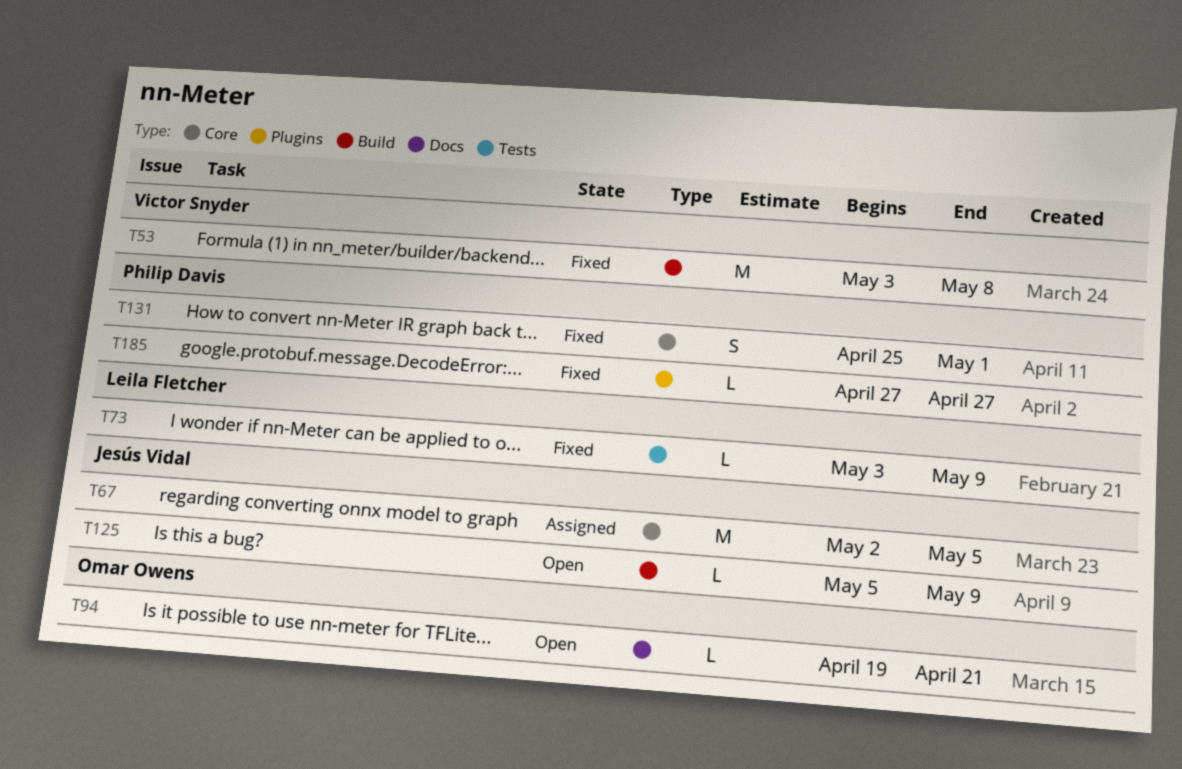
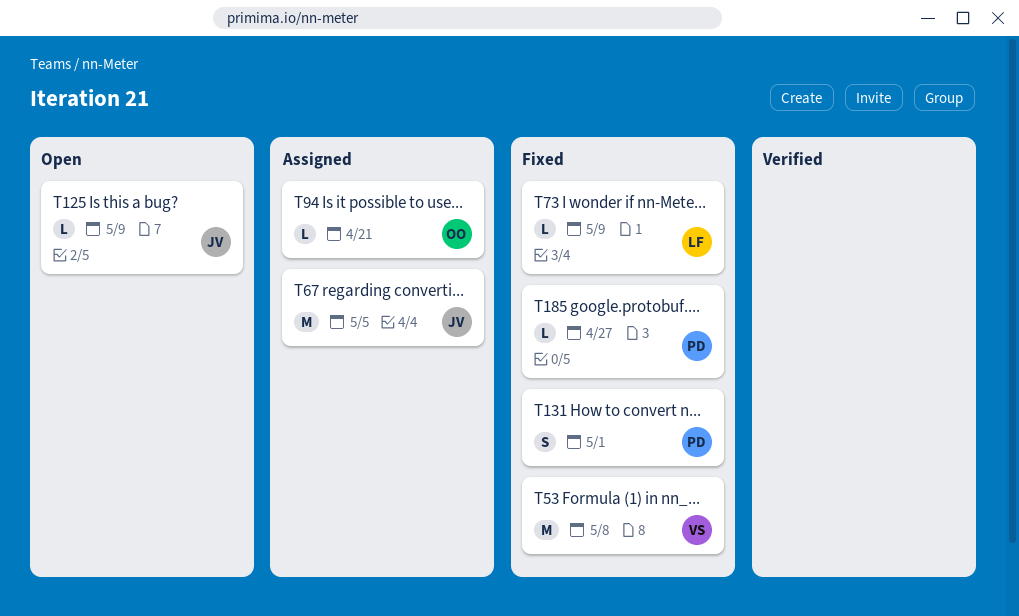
T94, status: Open -> Assigned

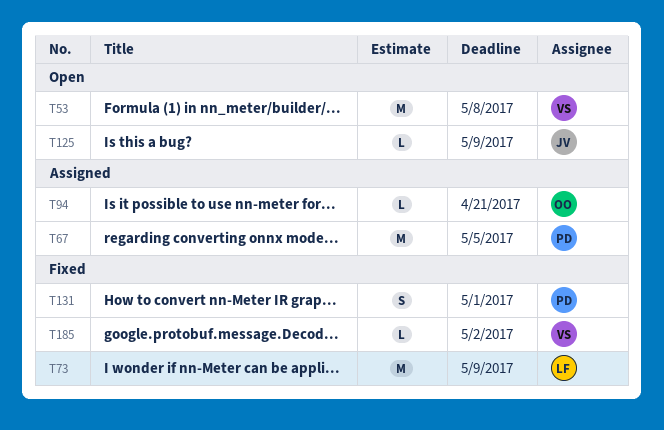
T53, status: Fixed -> Open
T67, owner: JV -> PD
T73, estimate: L -> M
T185, owner: PD -> VS
T185, due: Apr 27 -> May 2

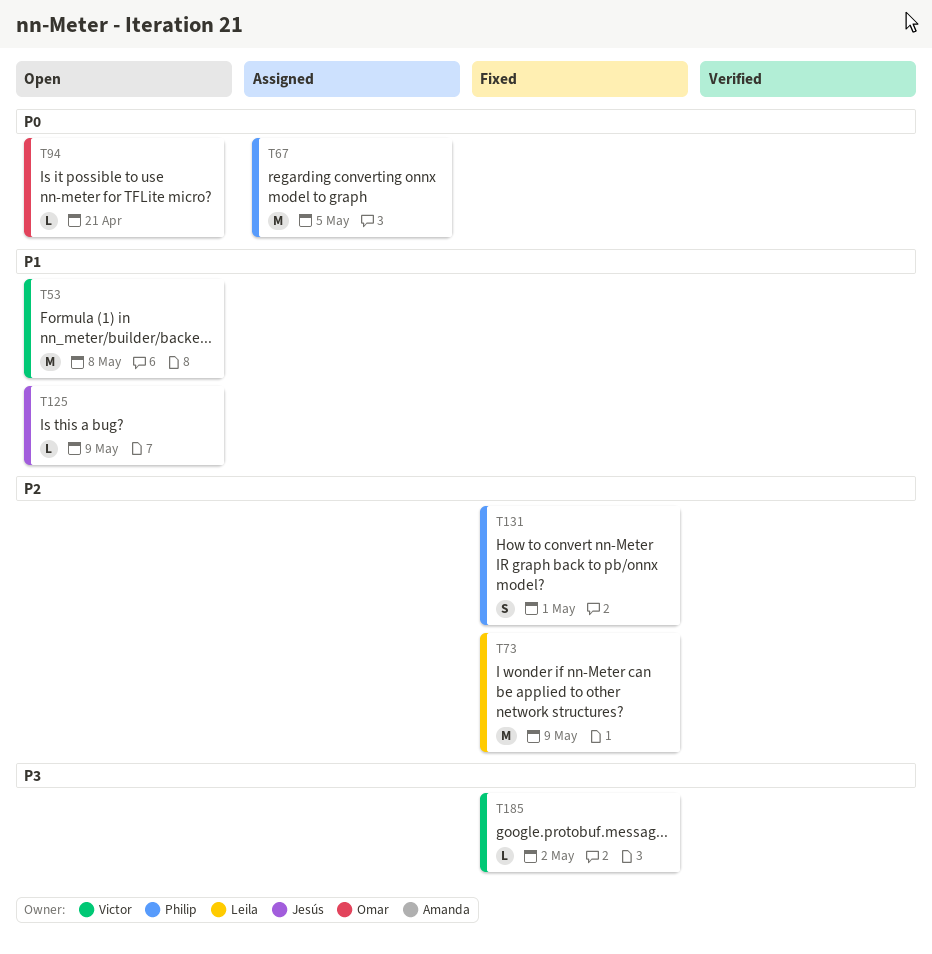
T94, status: Assigned -> Open

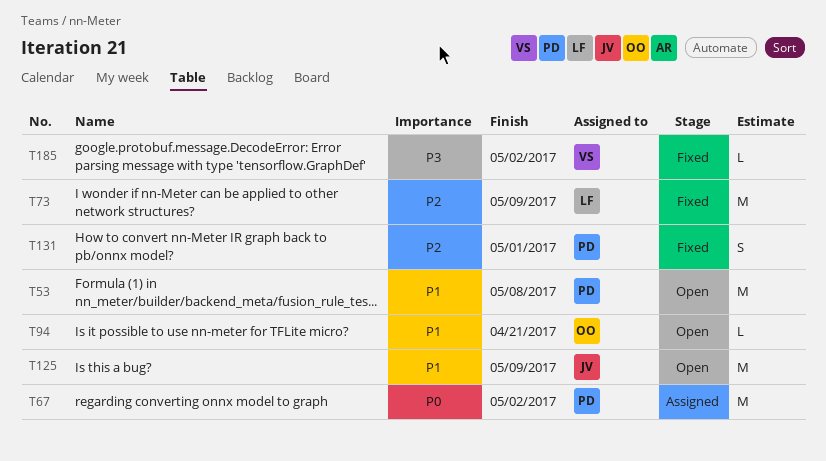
T53, owner: Victor -> Philip
T67, due: May 5 -> May 2
T94, priority: P0 -> P1
T125, estimate: L -> M

